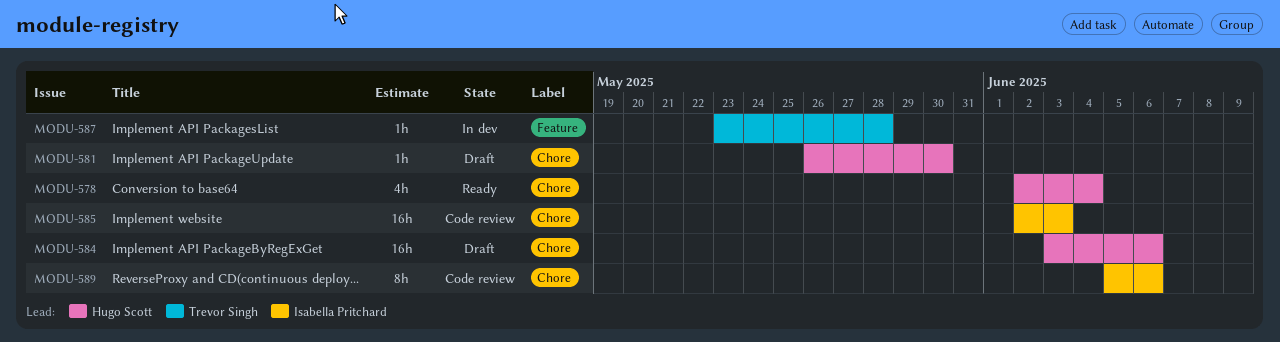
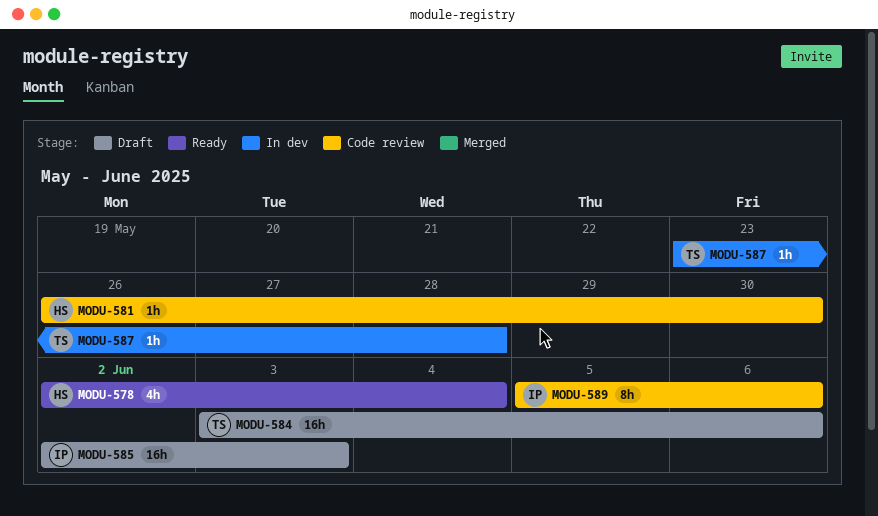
MODU-581, status: Draft -> Code review
MODU-584, owner: Hugo Scott -> Trevor Singh
MODU-585, status: Code review -> Draft

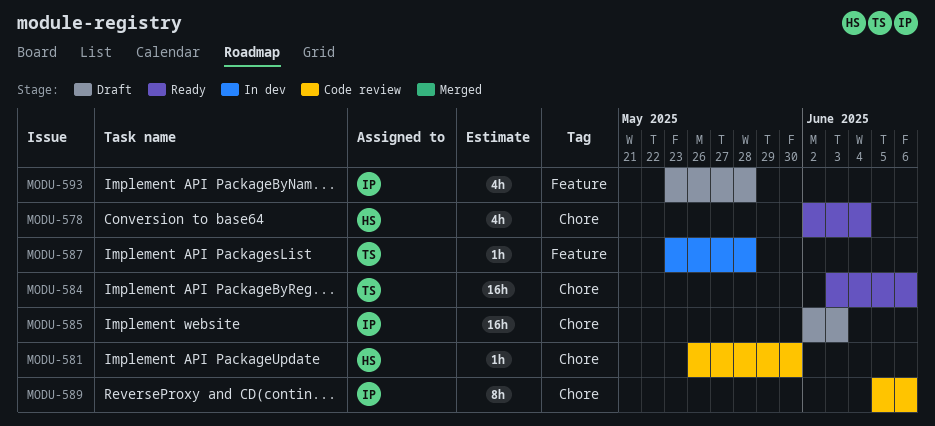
MODU-584, status: Draft -> Ready
MODU-593: none -> present

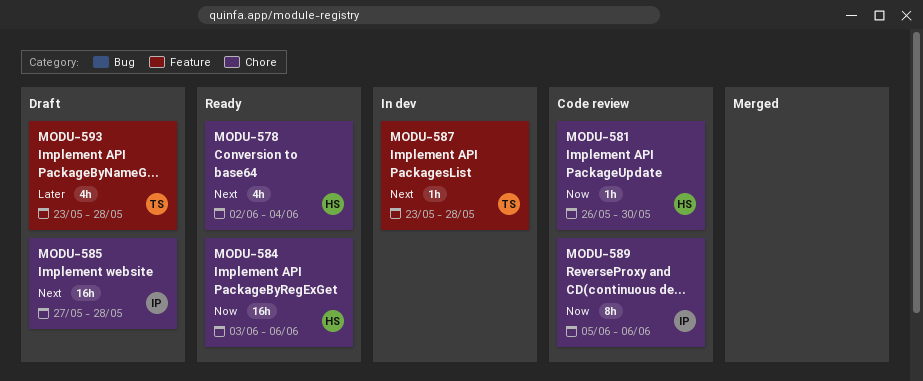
MODU-584, owner: TS -> HS
MODU-585, start: Jun 2 -> May 27
MODU-585, due: Jun 3 -> May 28
MODU-593, owner: IP -> TS

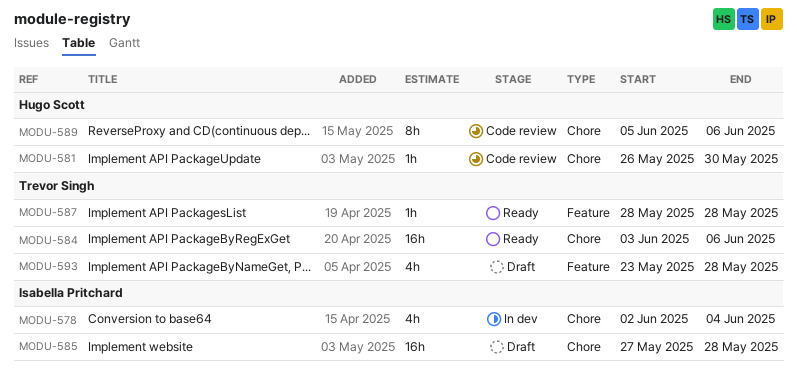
MODU-578, status: Ready -> In dev
MODU-578, owner: Hugo Scott -> Isabella Pritchard
MODU-584, owner: Hugo Scott -> Trevor Singh
MODU-587, status: In dev -> Ready
MODU-587, start: May 23 -> May 28
MODU-589, owner: Isabella Pritchard -> Hugo Scott

